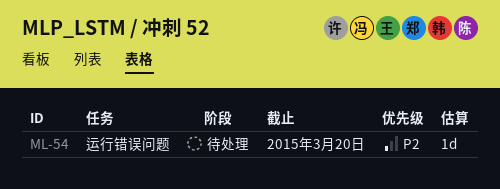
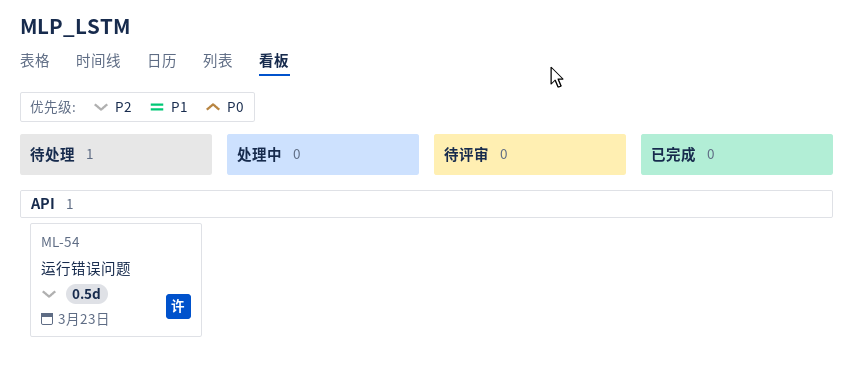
ML-54, estimate: 1d -> 0.5d
ML-54, due: Mar 20 -> Mar 23

